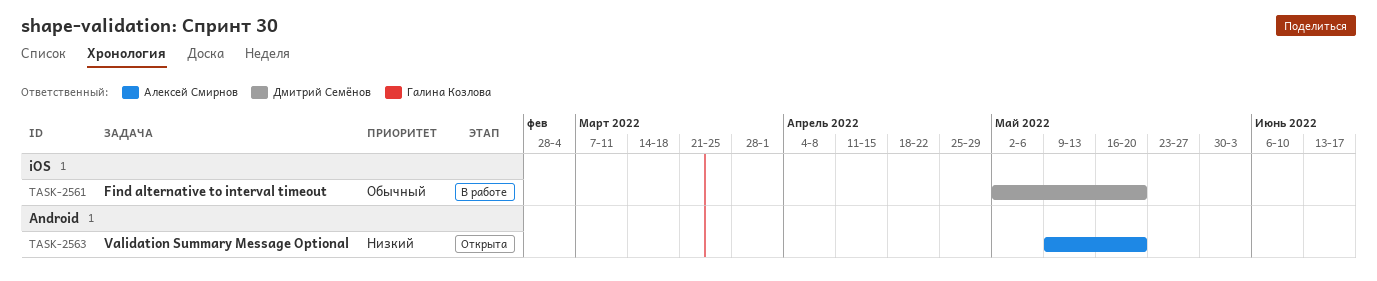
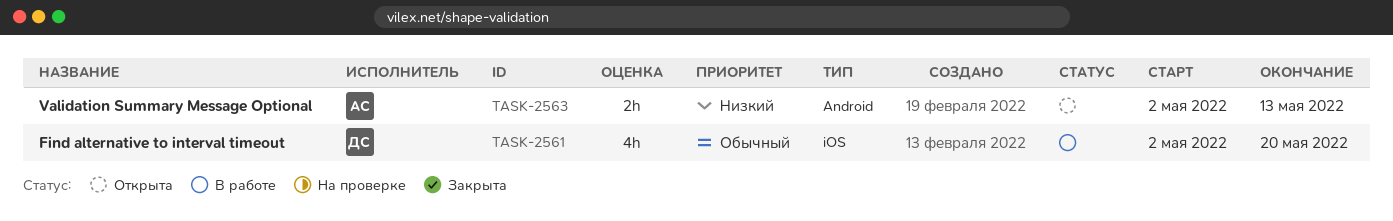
TASK-2563, start: May 9 -> May 2
TASK-2563, due: May 20 -> May 13

